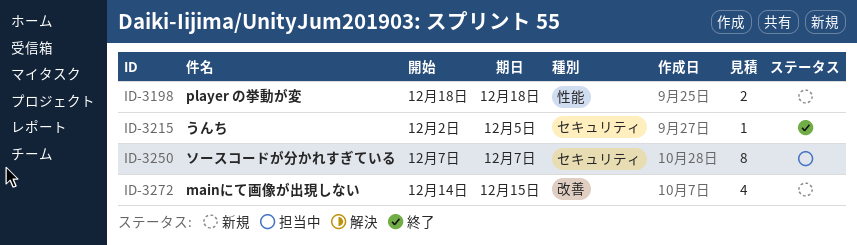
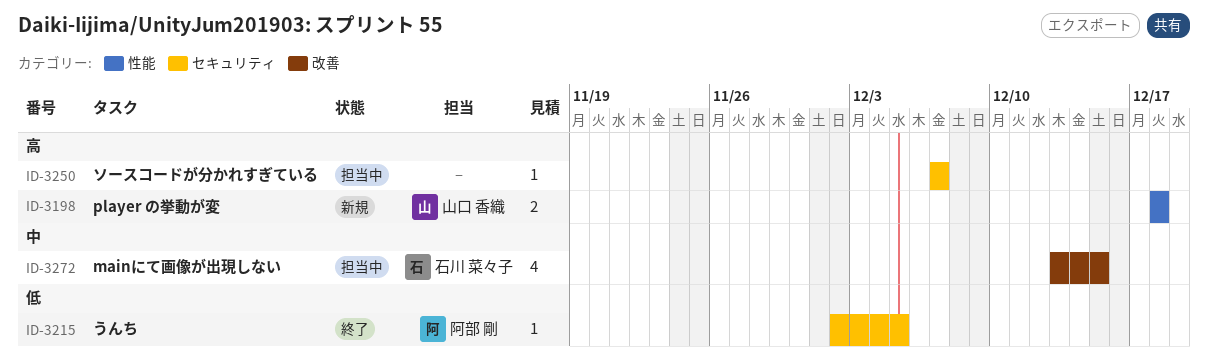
ID-3250, estimate: 8 -> 1
ID-3272, status: 新規 -> 担当中
ID-3272, start: Dec 14 -> Dec 13

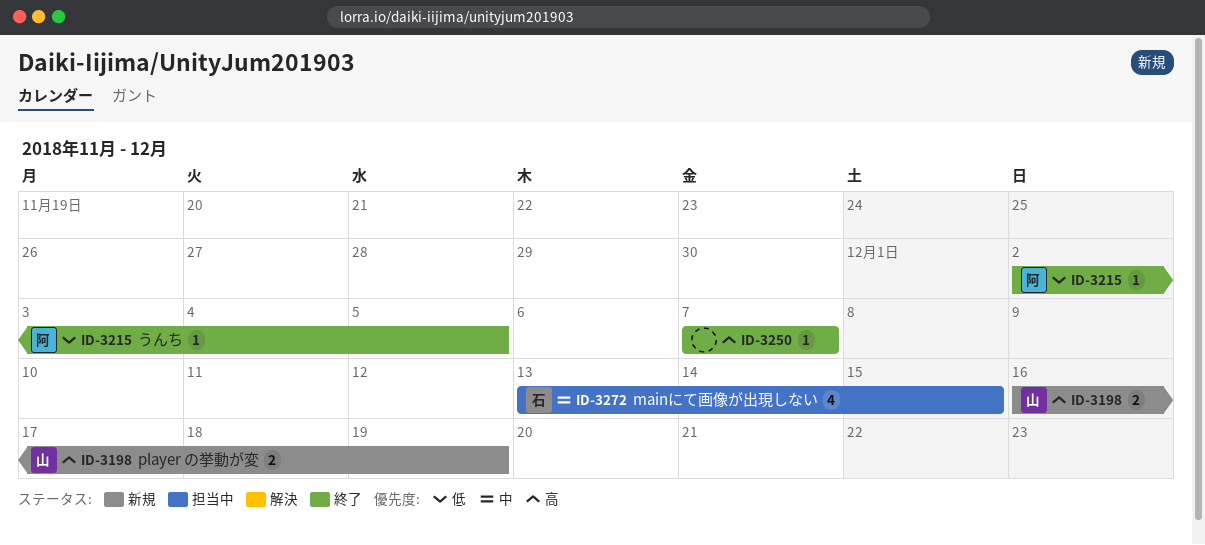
ID-3198, start: Dec 18 -> Dec 16
ID-3198, due: Dec 18 -> Dec 19
ID-3250, status: 担当中 -> 終了

